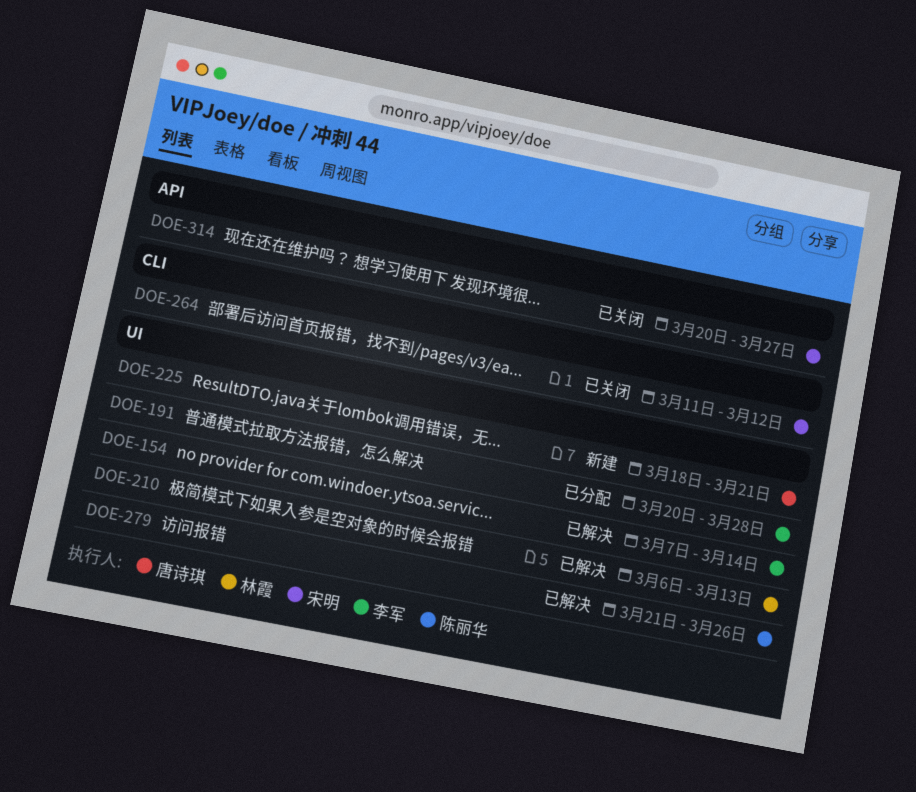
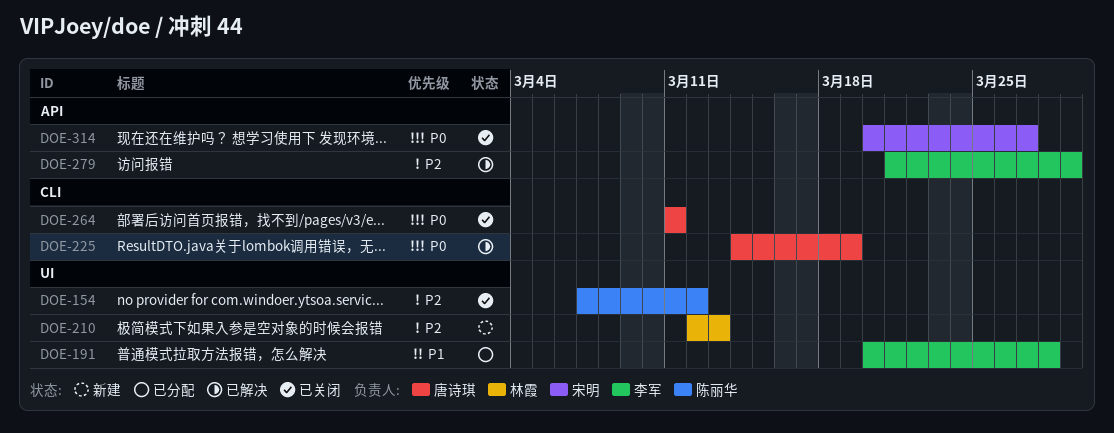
DOE-154, status: 已解决 -> 已关闭
DOE-154, owner: 李军 -> 陈丽华
DOE-154, due: Mar 14 -> Mar 12
DOE-210, status: 已解决 -> 新建
DOE-210, start: Mar 6 -> Mar 12
DOE-225, status: 新建 -> 已解决
DOE-225, label: UI -> CLI
DOE-225, start: Mar 18 -> Mar 14
DOE-225, due: Mar 21 -> Mar 19
DOE-264, owner: 宋明 -> 唐诗琪
DOE-264, due: Mar 12 -> Mar 11
DOE-279, owner: 陈丽华 -> 李军
DOE-279, label: UI -> API
DOE-279, due: Mar 26 -> Mar 29

